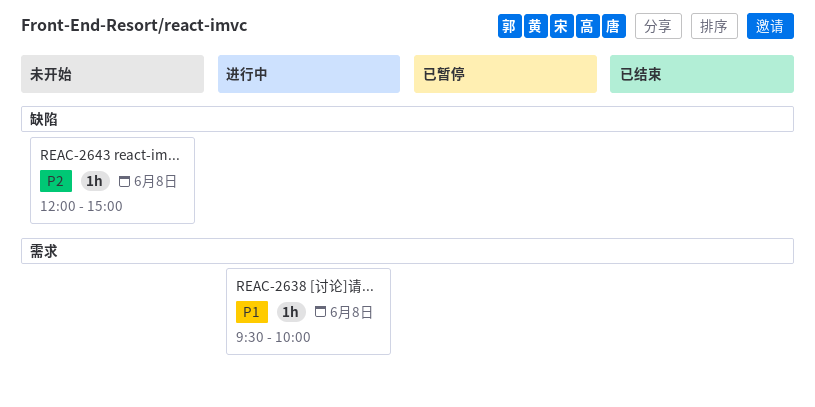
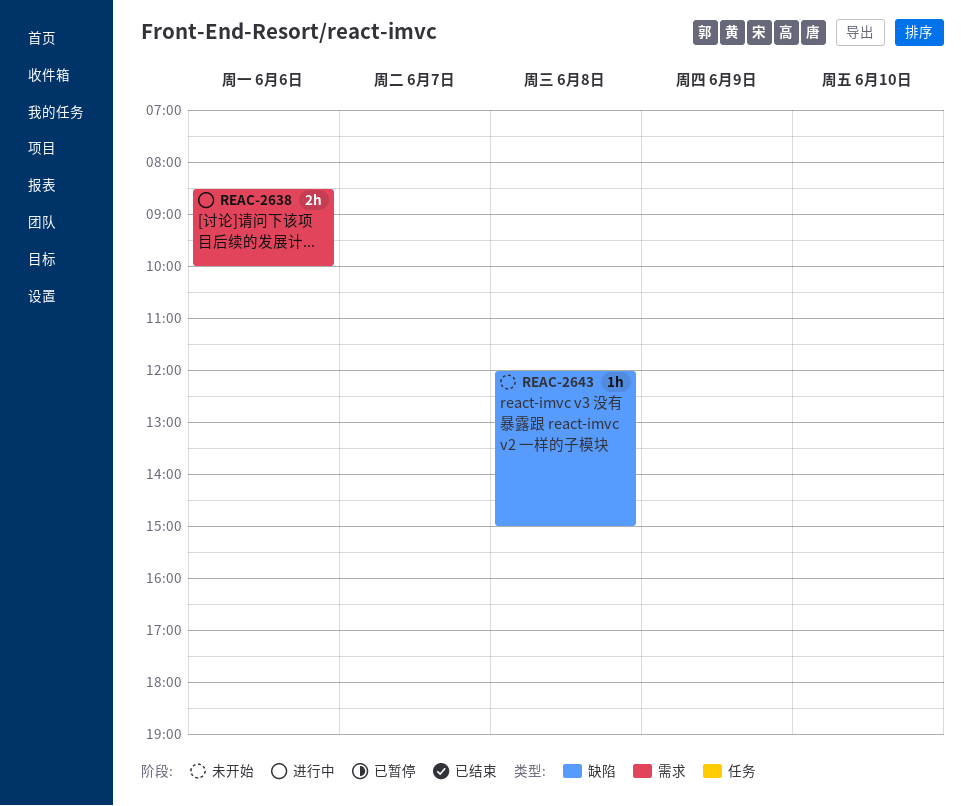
REAC-2638, estimate: 1h -> 2h
REAC-2638, day: Jun 8 -> Jun 6
REAC-2638, begins: 09:30 -> 08:30

